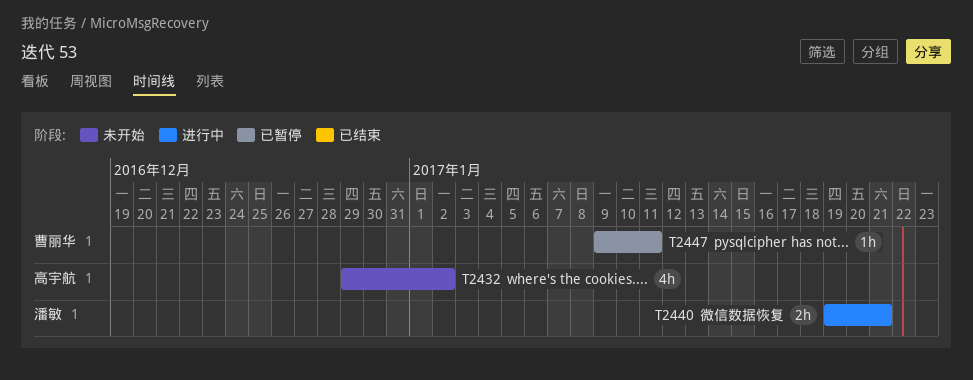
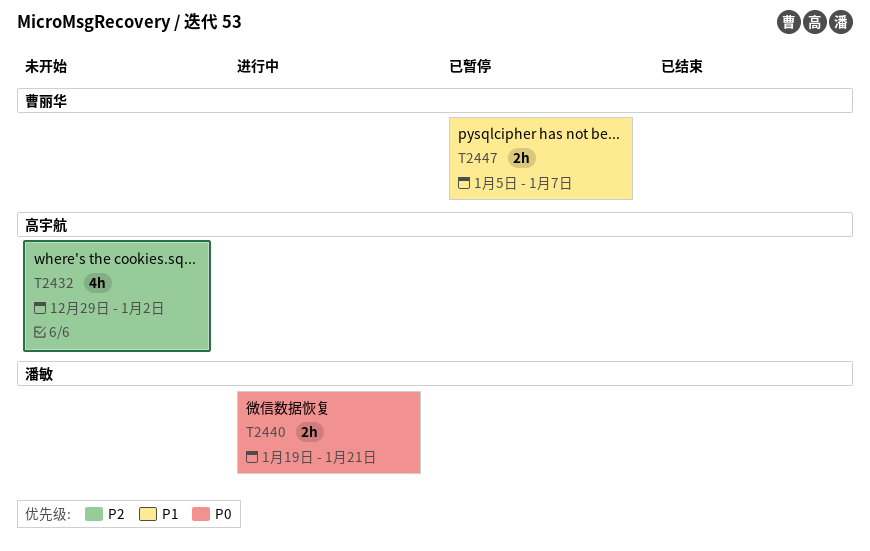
T2447, estimate: 1h -> 2h
T2447, start: Jan 9 -> Jan 5
T2447, due: Jan 11 -> Jan 7

